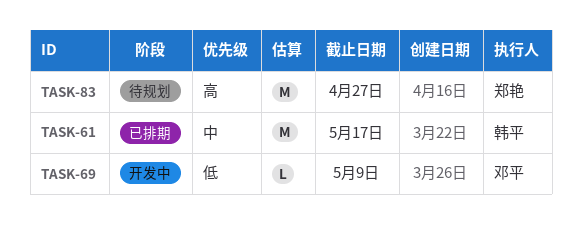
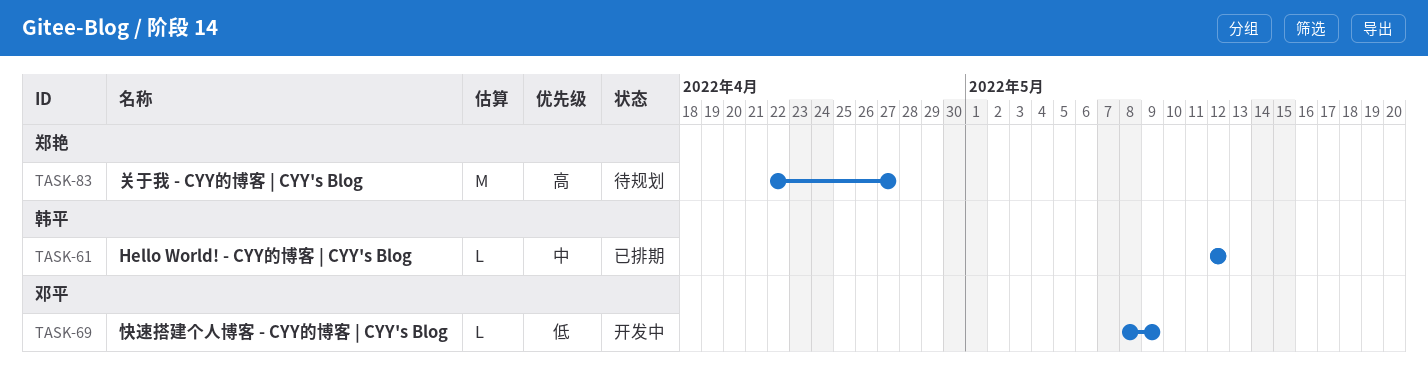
TASK-61, estimate: M -> L
TASK-61, due: May 17 -> May 12

